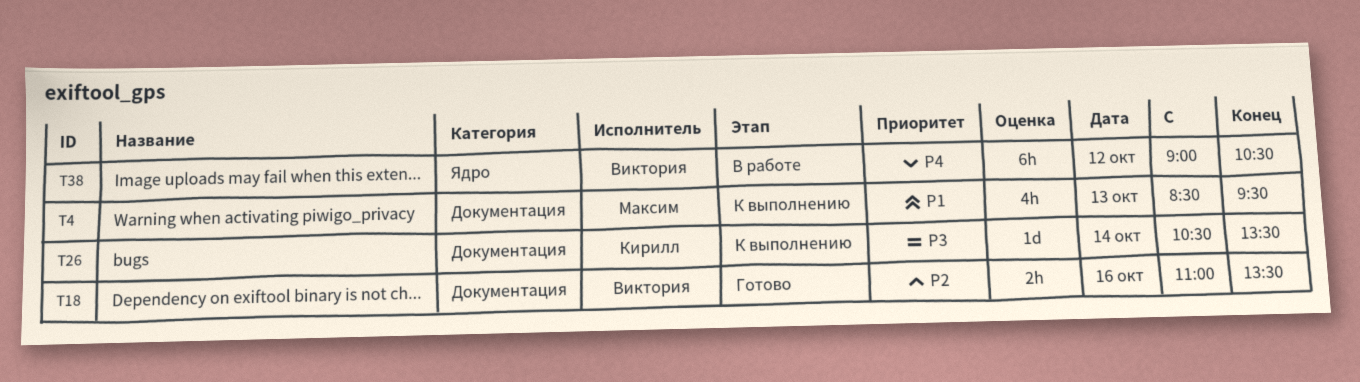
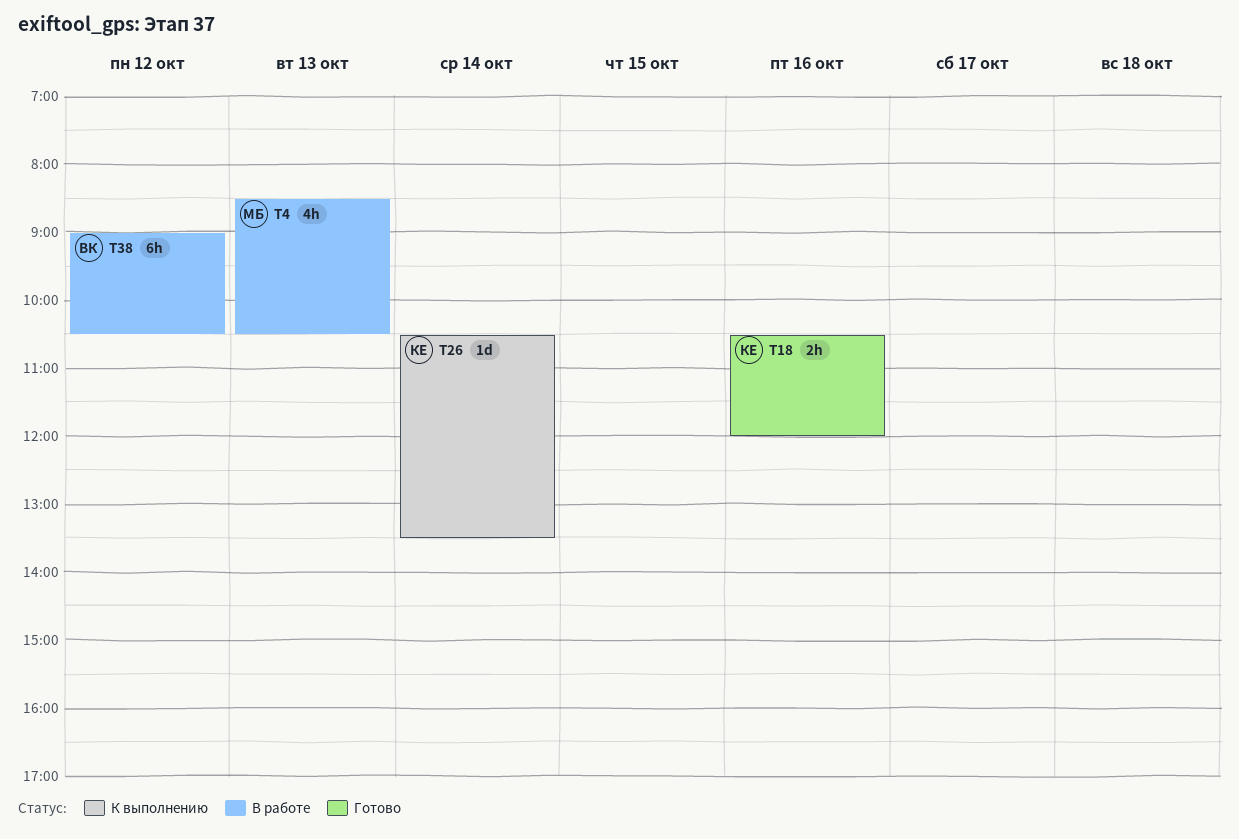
T4, status: К выполнению -> В работе
T4, ends: 09:30 -> 10:30
T18, owner: Виктория -> Кирилл
T18, begins: 11:00 -> 10:30
T18, ends: 13:30 -> 12:00

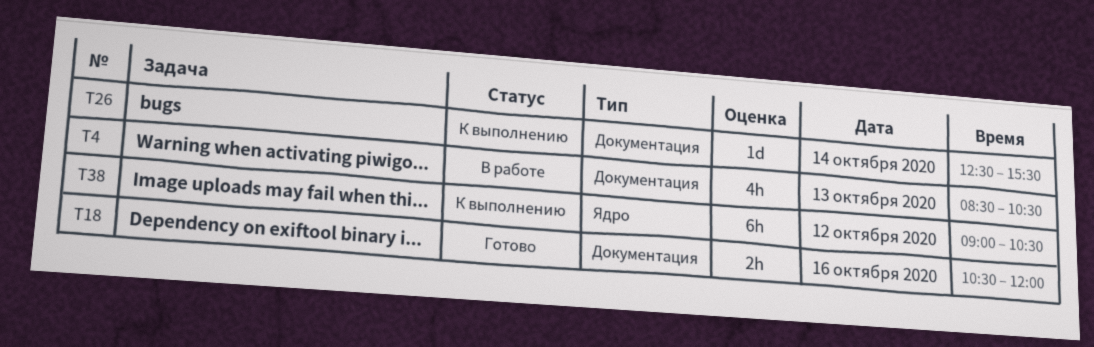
T26, begins: 10:30 -> 12:30
T26, ends: 13:30 -> 15:30
T38, status: В работе -> К выполнению

